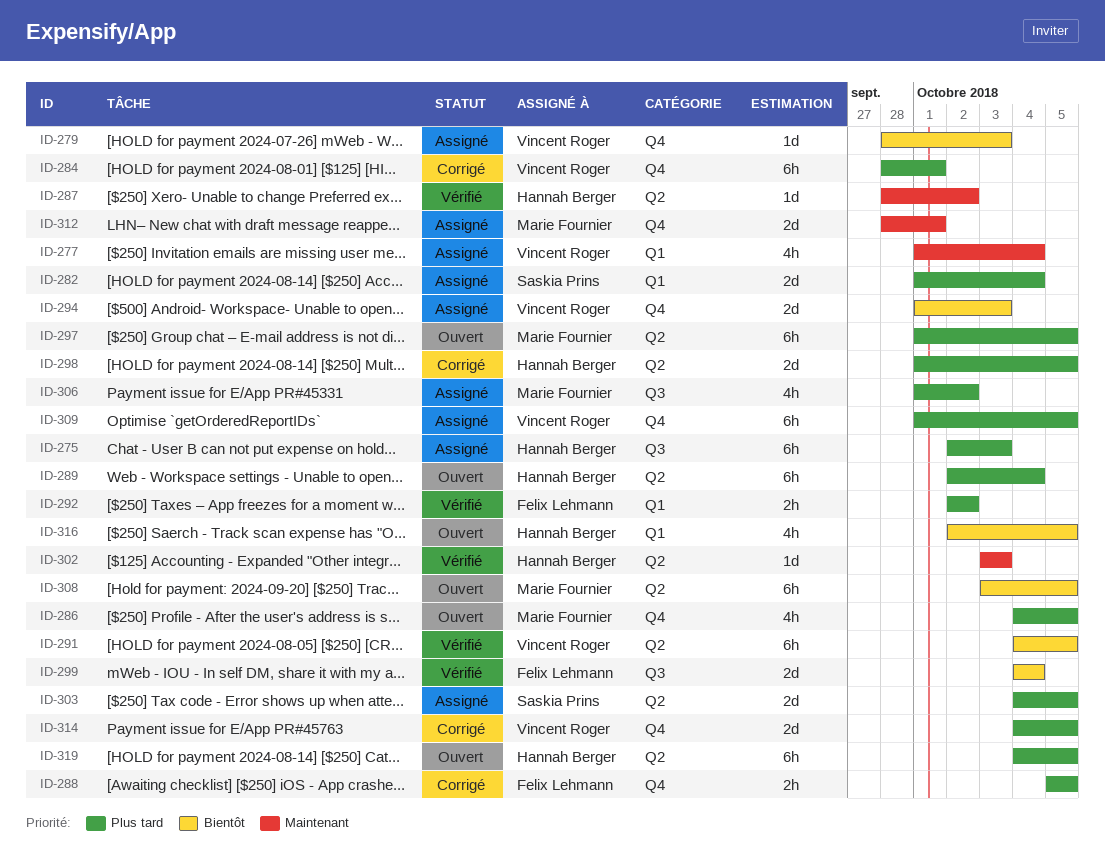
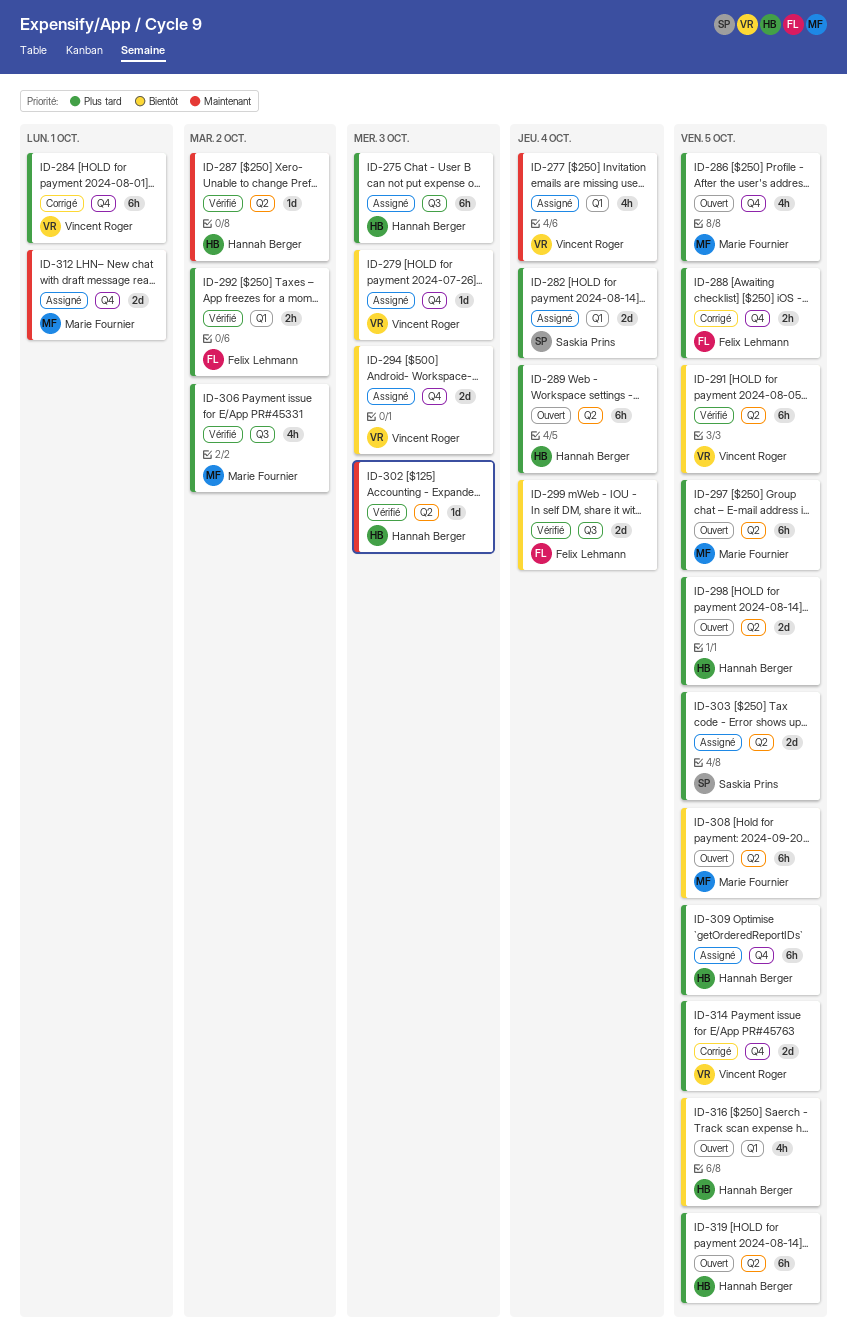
ID-298, status: Corrigé -> Ouvert
ID-306, status: Assigné -> Vérifié
ID-309, owner: Vincent Roger -> Hannah Berger

